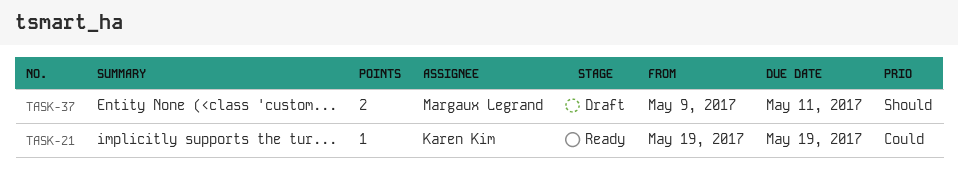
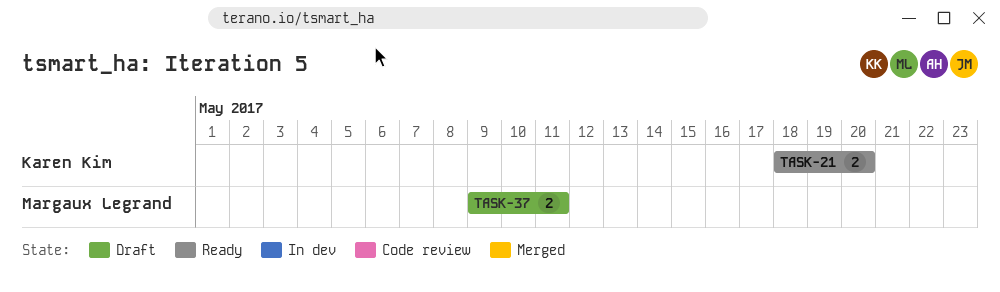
TASK-21, estimate: 1 -> 2
TASK-21, start: May 19 -> May 18
TASK-21, due: May 19 -> May 20

